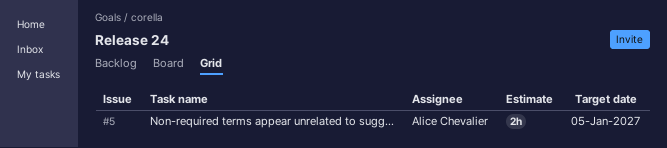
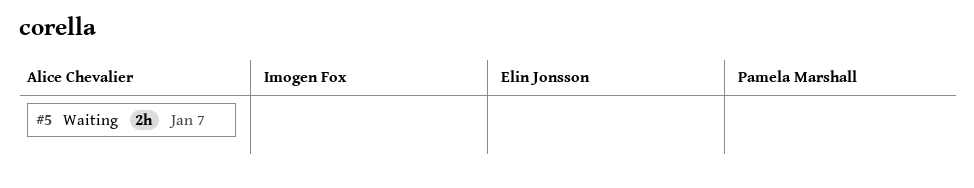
#5, due: Jan 5 -> Jan 7

